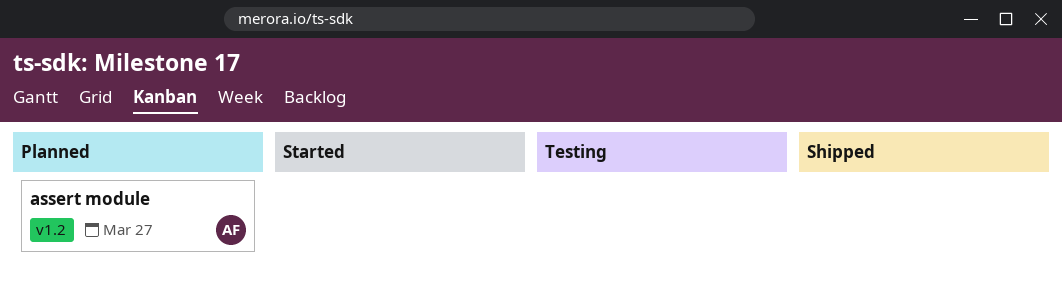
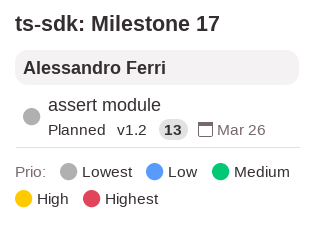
assert module, due: Mar 27 -> Mar 26

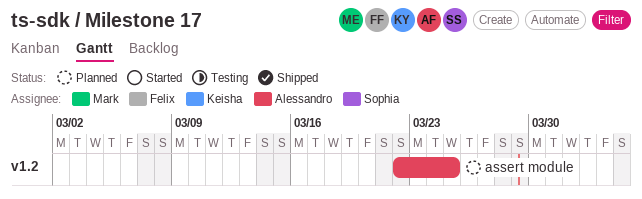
assert module, due: Mar 26 -> Mar 25

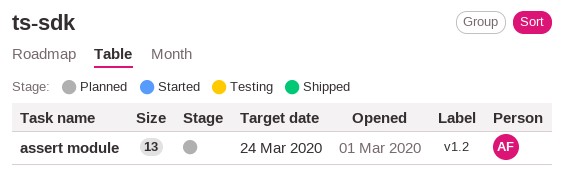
assert module, due: Mar 25 -> Mar 24

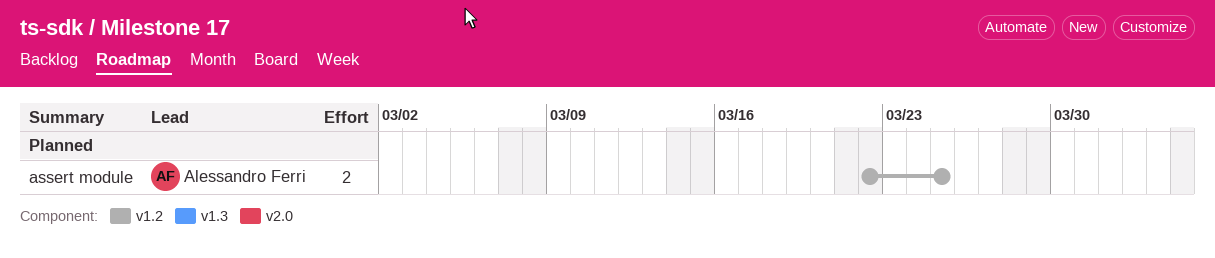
assert module, estimate: 13 -> 2
assert module, due: Mar 24 -> Mar 25

